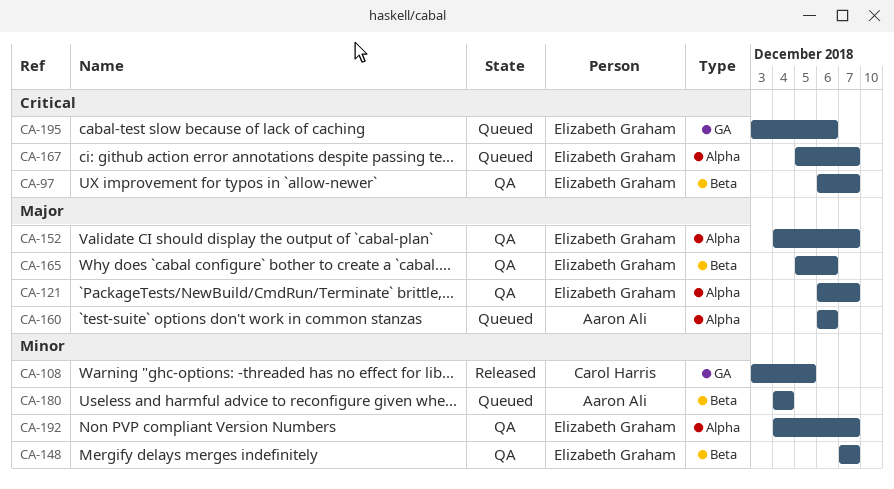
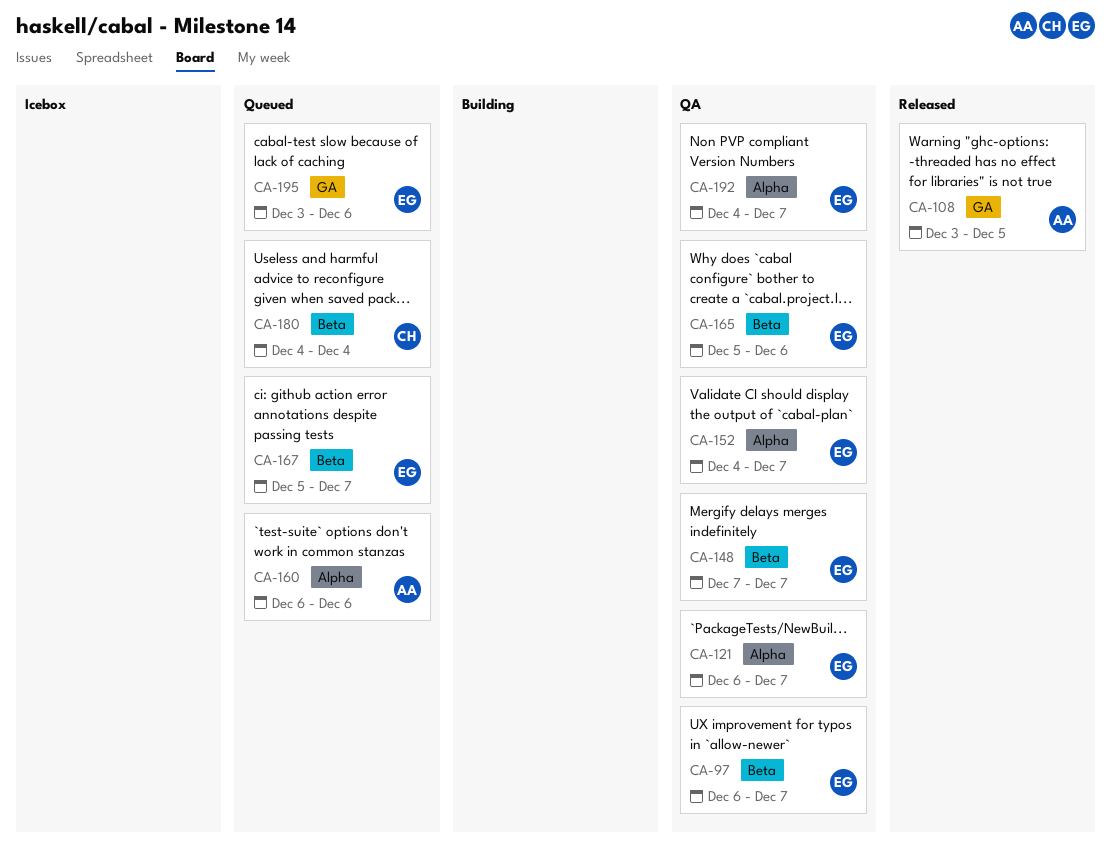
CA-108, owner: Carol Harris -> Aaron Ali
CA-167, label: Alpha -> Beta
CA-180, owner: Aaron Ali -> Carol Harris

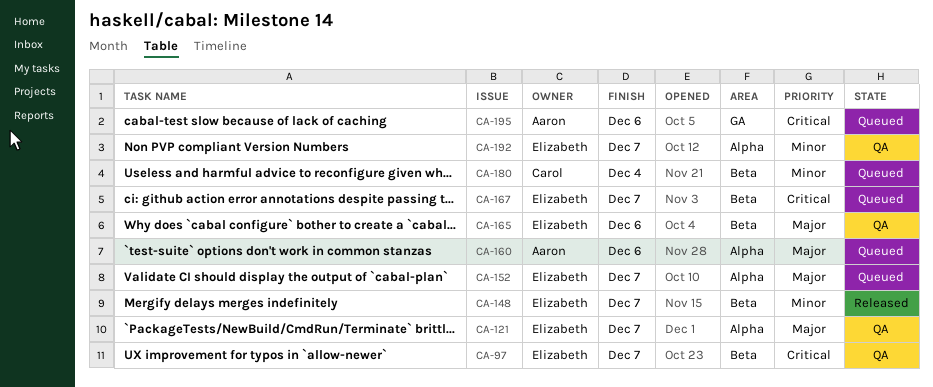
CA-108: present -> none
CA-148, status: QA -> Released
CA-152, status: QA -> Queued
CA-195, owner: Elizabeth -> Aaron

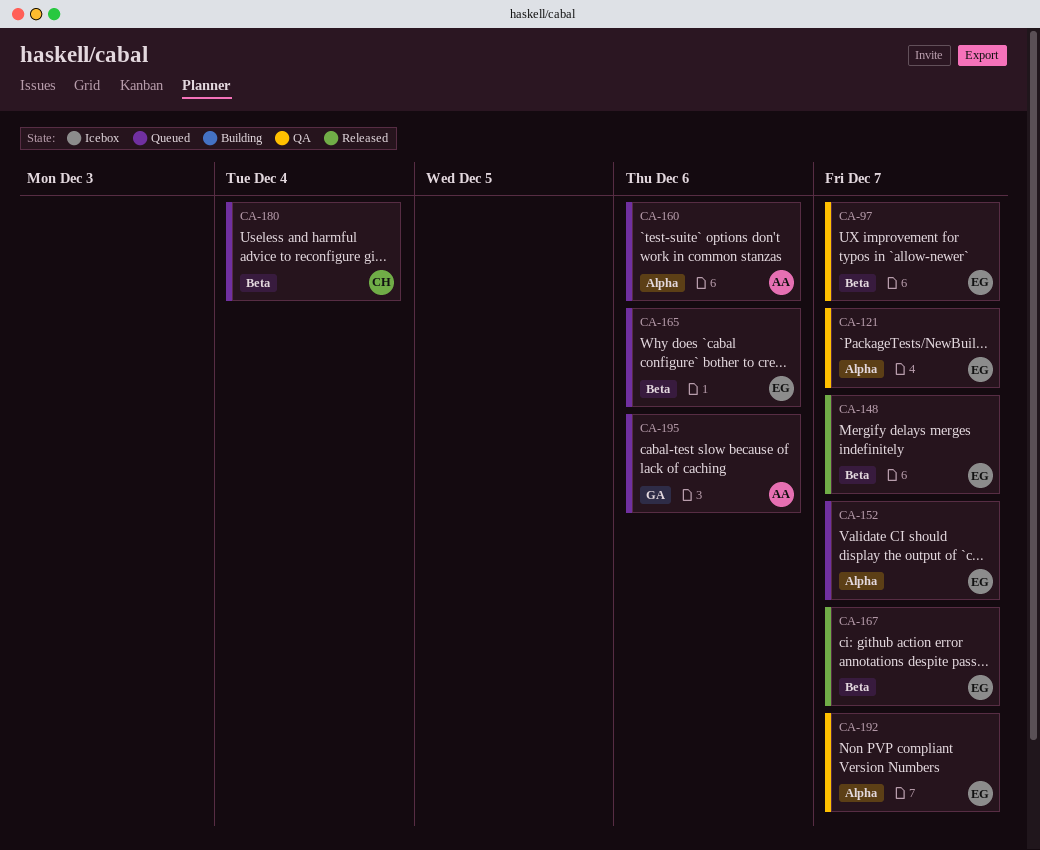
CA-165, status: QA -> Queued
CA-167, status: Queued -> Released

